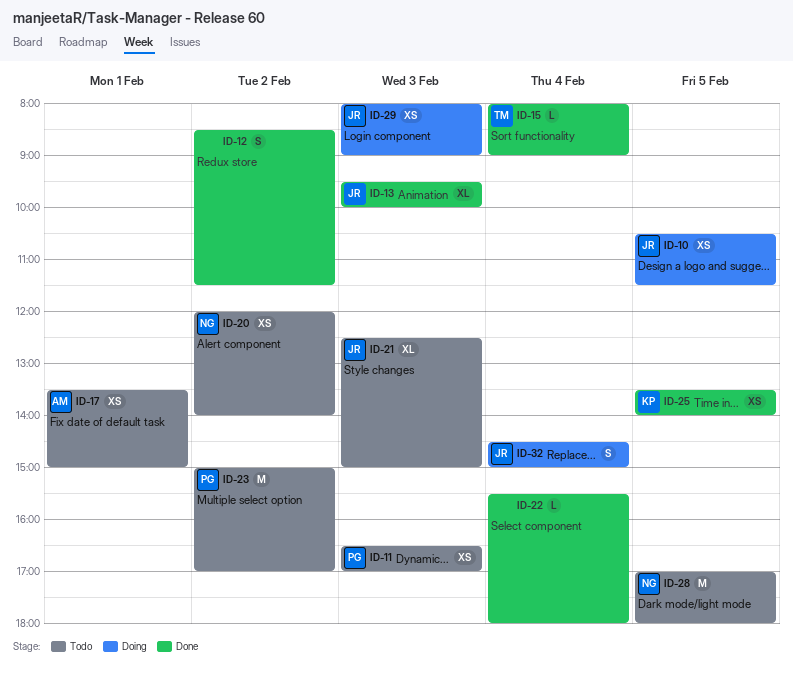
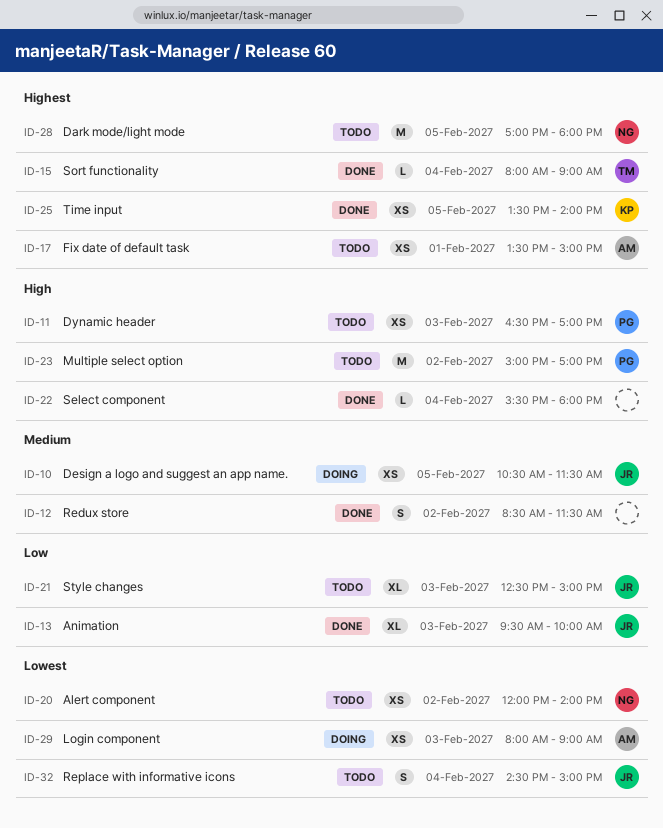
ID-29, owner: JR -> AM
ID-32, status: Doing -> Todo

